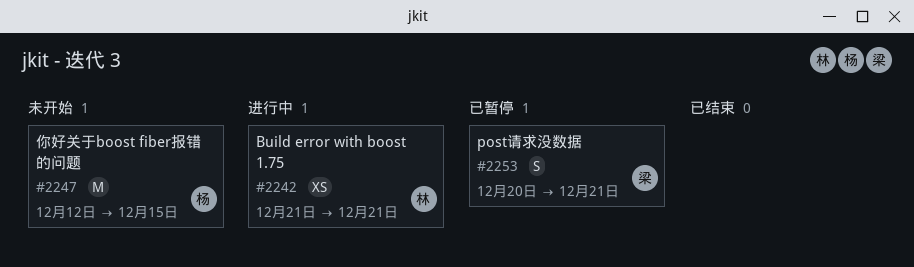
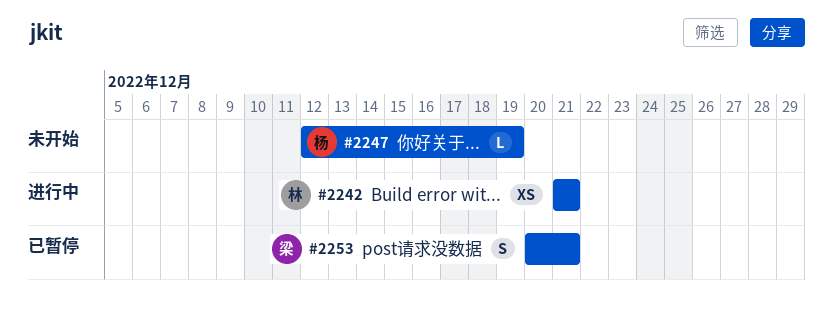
#2247, estimate: M -> L
#2247, due: Dec 15 -> Dec 19

